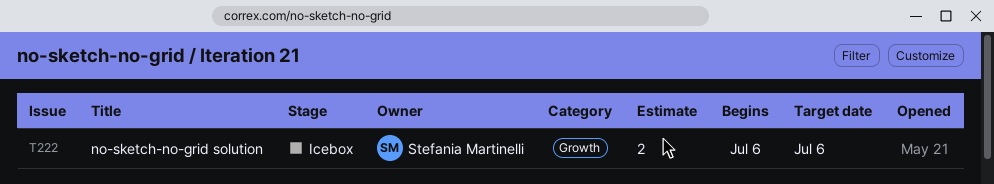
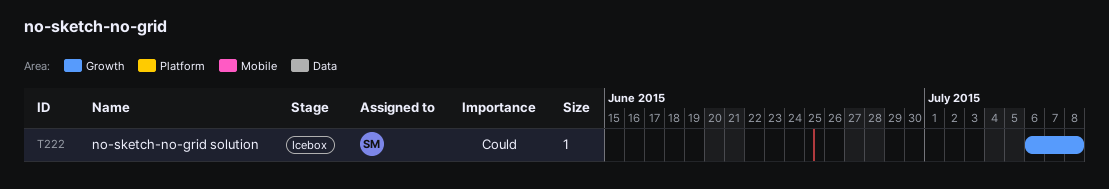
T222, estimate: 2 -> 1
T222, due: Jul 6 -> Jul 8

